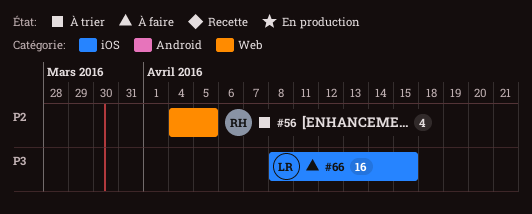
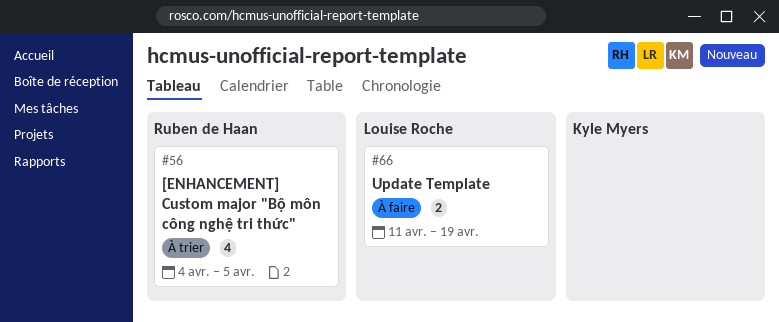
#66, estimate: 16 -> 2
#66, start: Apr 8 -> Apr 11
#66, due: Apr 15 -> Apr 19

